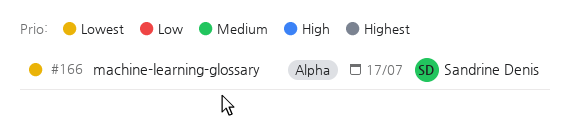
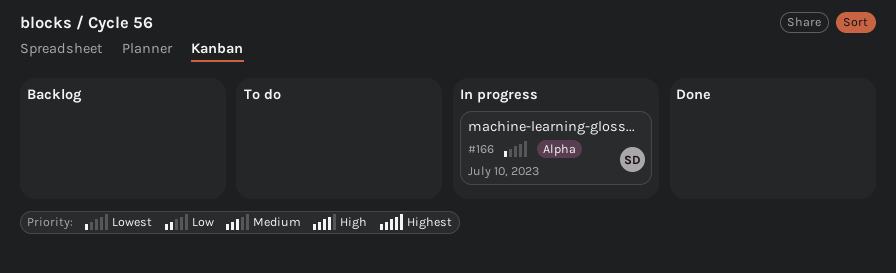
#166, due: Jul 17 -> Jul 10

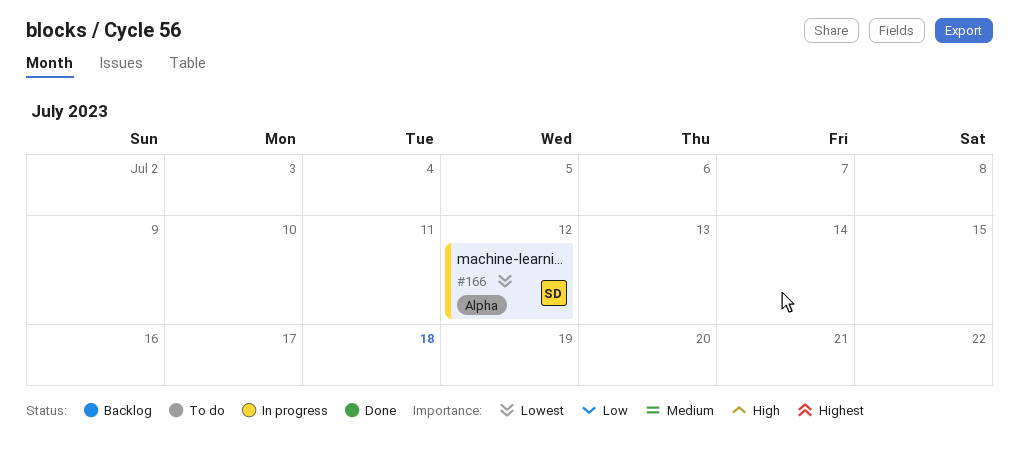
#166, due: Jul 10 -> Jul 12

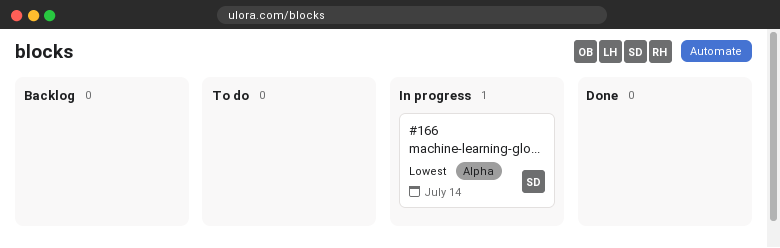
#166, due: Jul 12 -> Jul 14

